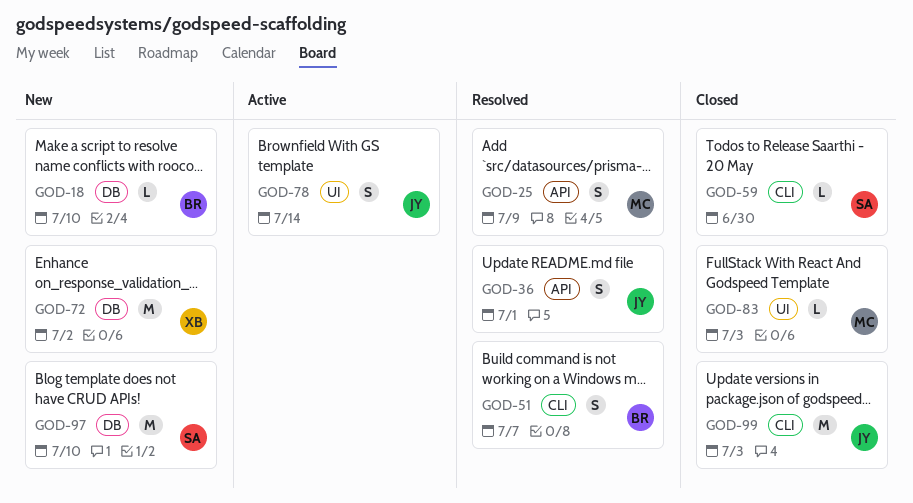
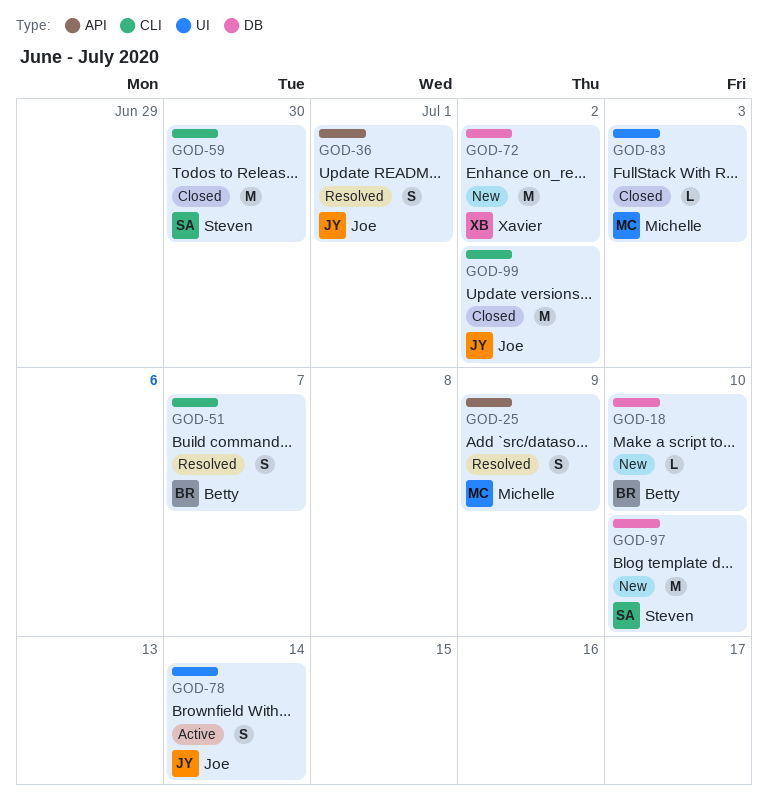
GOD-59, estimate: L -> M
GOD-99, due: Jul 3 -> Jul 2

